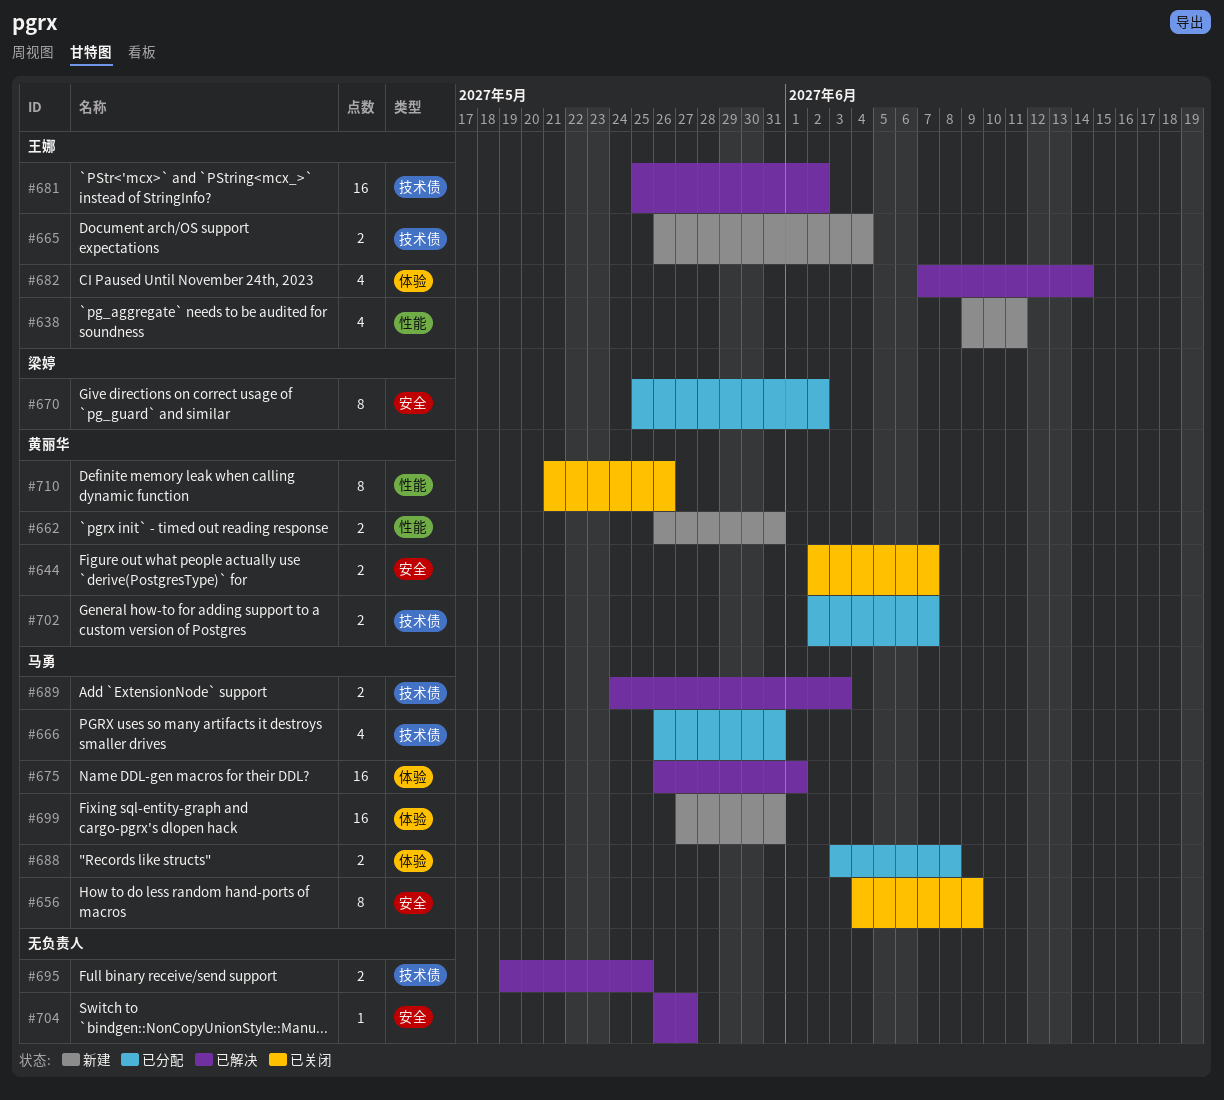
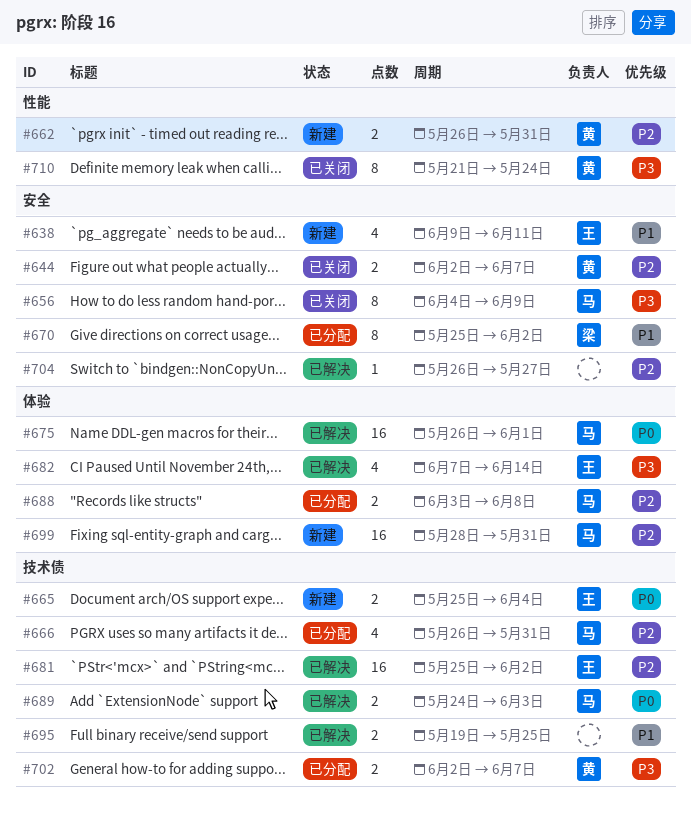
#638, label: 性能 -> 安全
#665, start: May 26 -> May 25
#699, start: May 27 -> May 28
#710, due: May 26 -> May 24

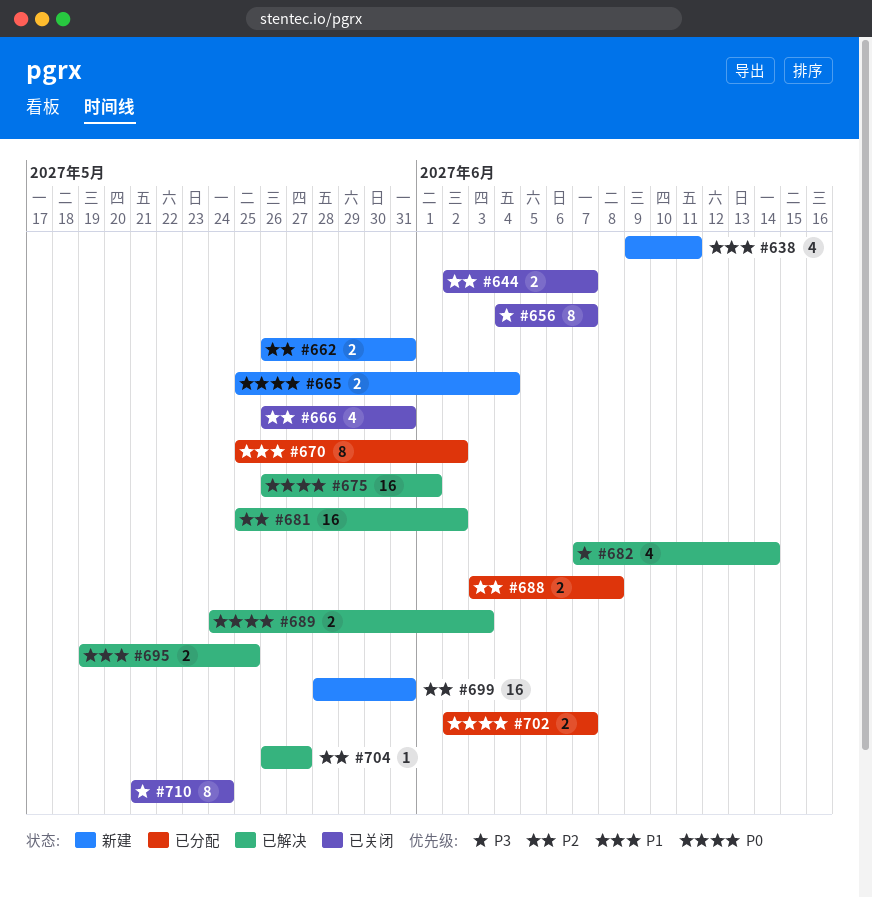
#656, due: Jun 9 -> Jun 7
#666, status: 已分配 -> 已关闭
#702, priority: P3 -> P0

